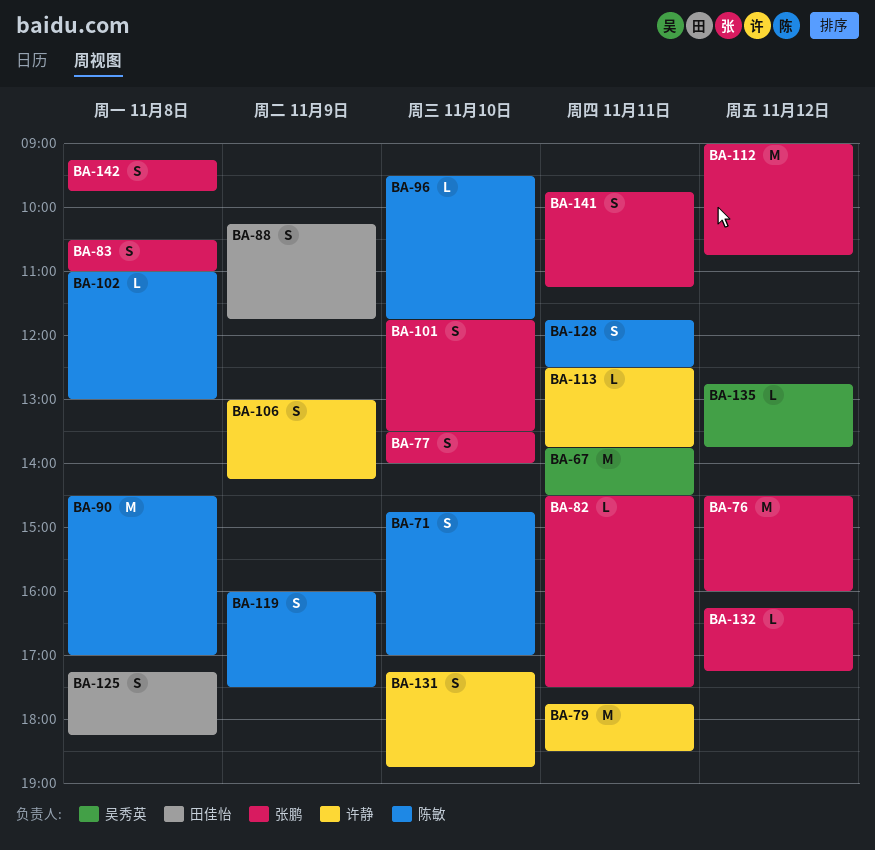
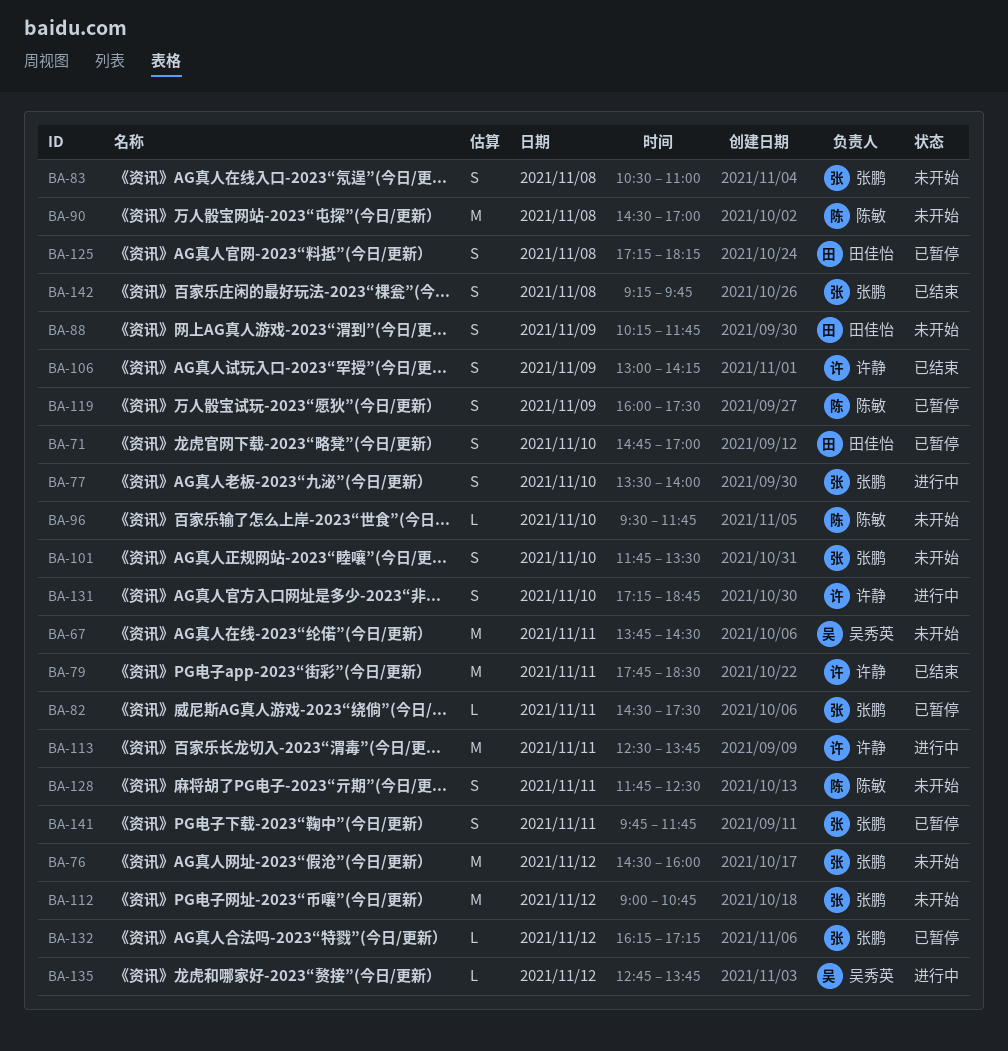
BA-71, owner: 陈敏 -> 田佳怡
BA-102: present -> none
BA-113, estimate: L -> M
BA-141, ends: 11:15 -> 11:45

